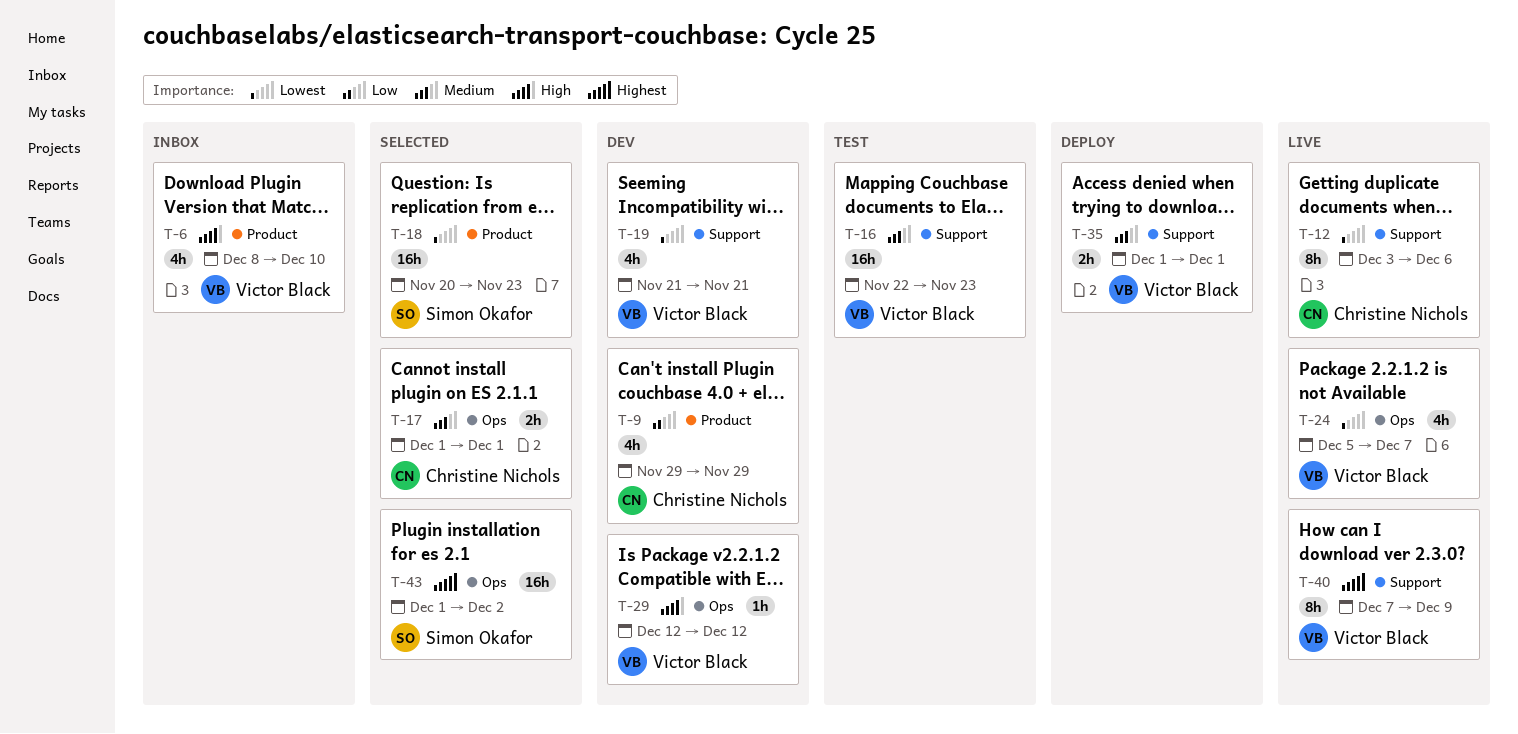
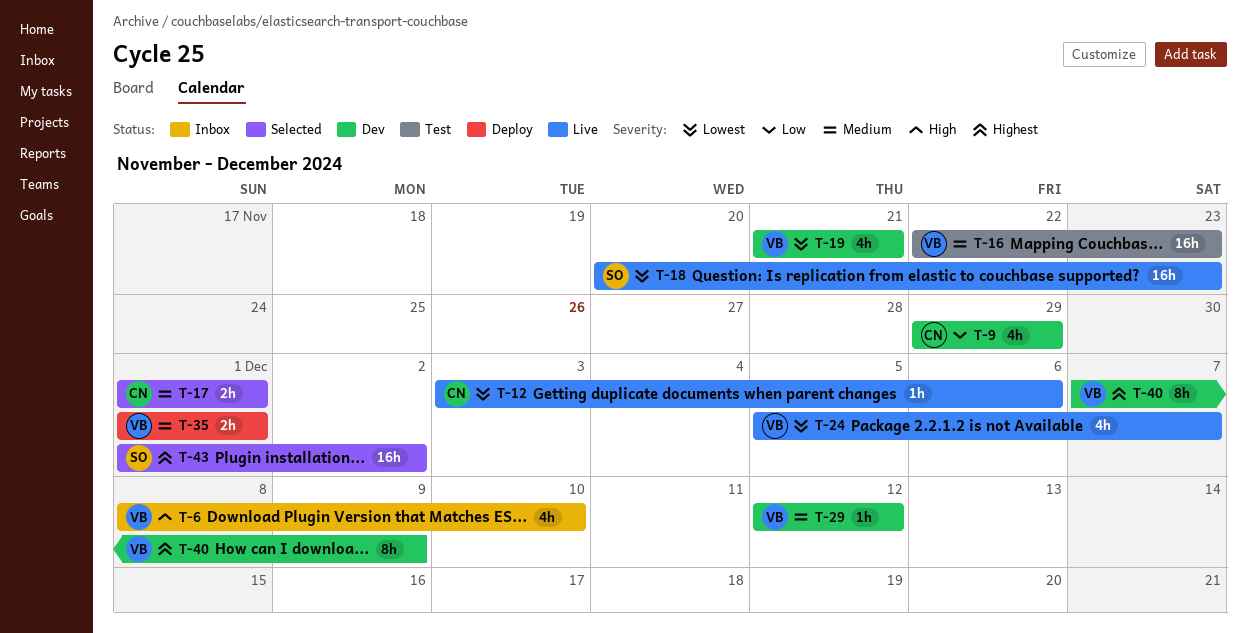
T-12, estimate: 8h -> 1h
T-18, status: Selected -> Live
T-29, priority: High -> Medium
T-40, status: Live -> Dev

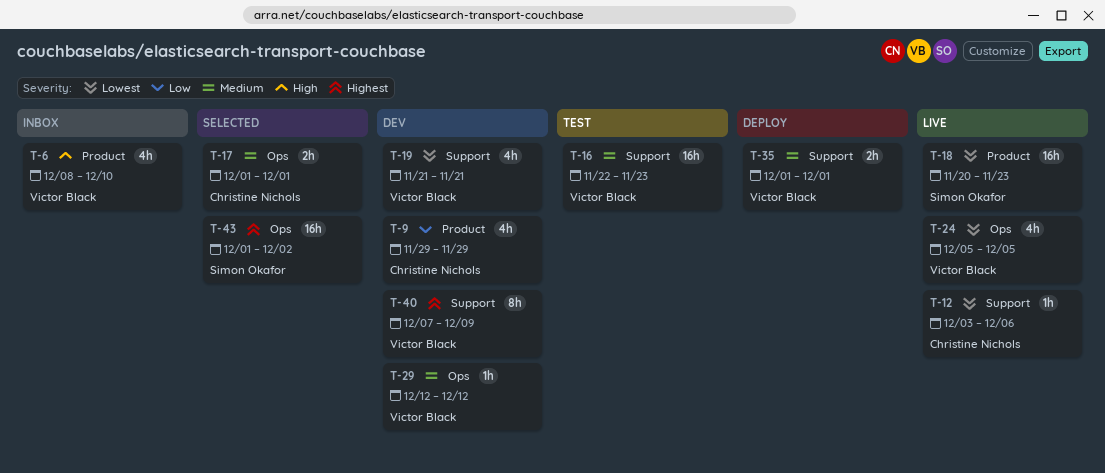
T-24, due: Dec 7 -> Dec 5

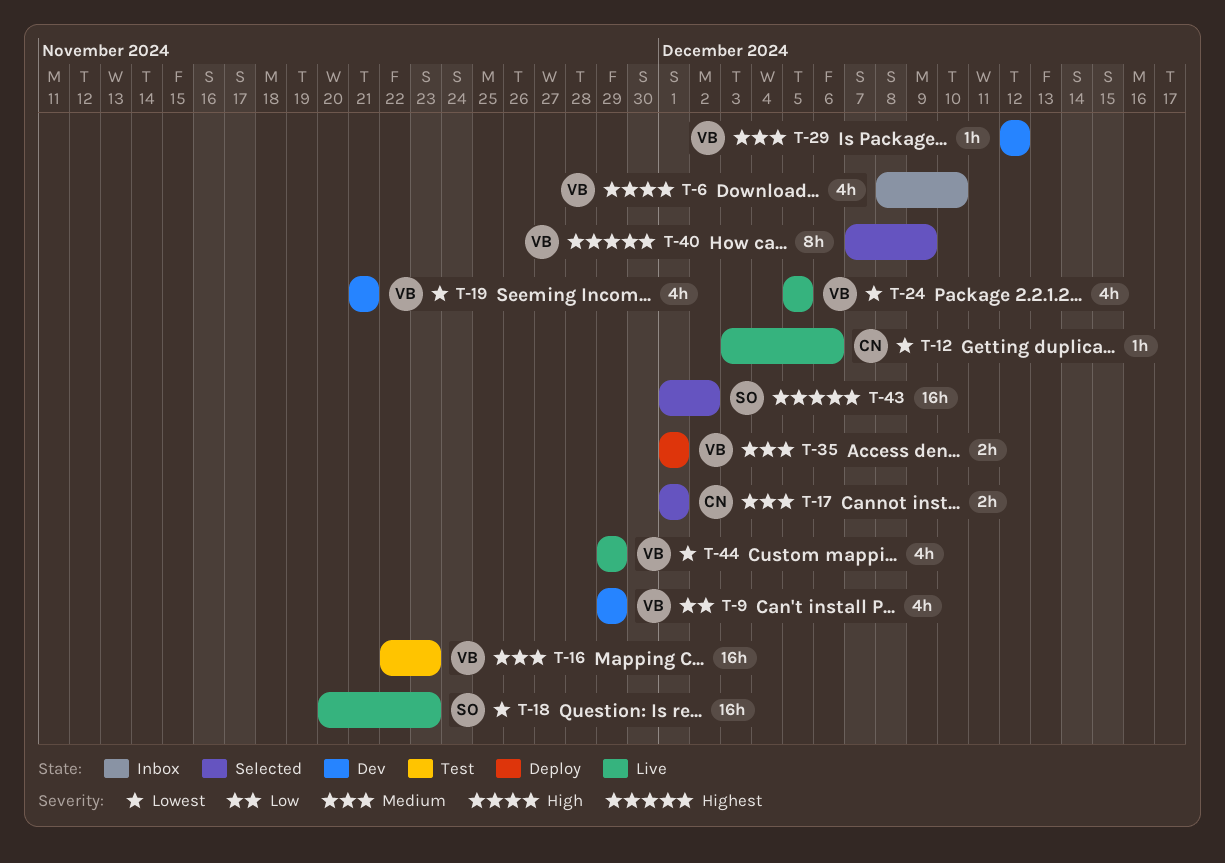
T-9, owner: Christine Nichols -> Victor Black
T-40, status: Dev -> Selected
T-44: none -> present

